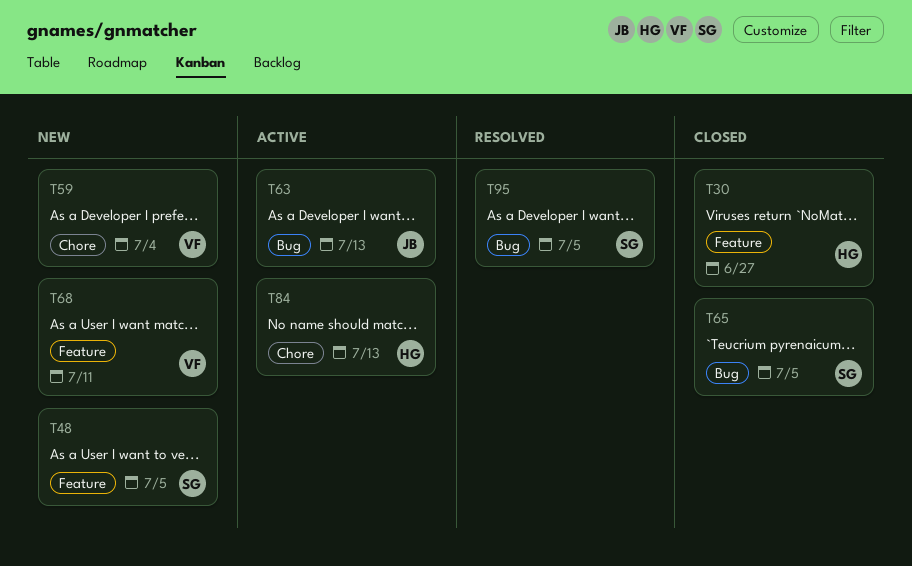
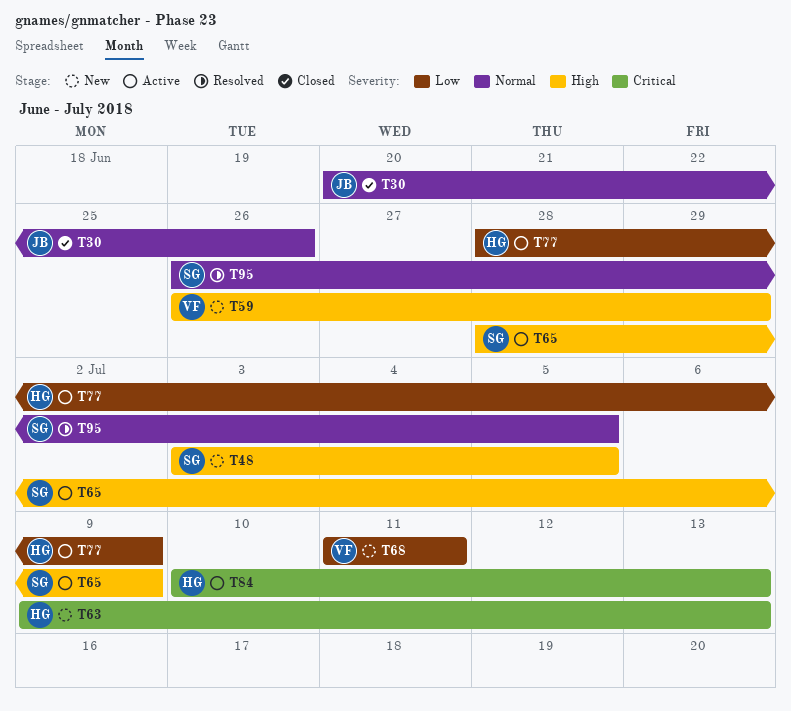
T30, owner: HG -> JB
T30, due: Jun 27 -> Jun 26
T59, due: Jul 4 -> Jun 29
T63, status: Active -> New
T63, owner: JB -> HG
T65, status: Closed -> Active
T65, due: Jul 5 -> Jul 9
T77: none -> present

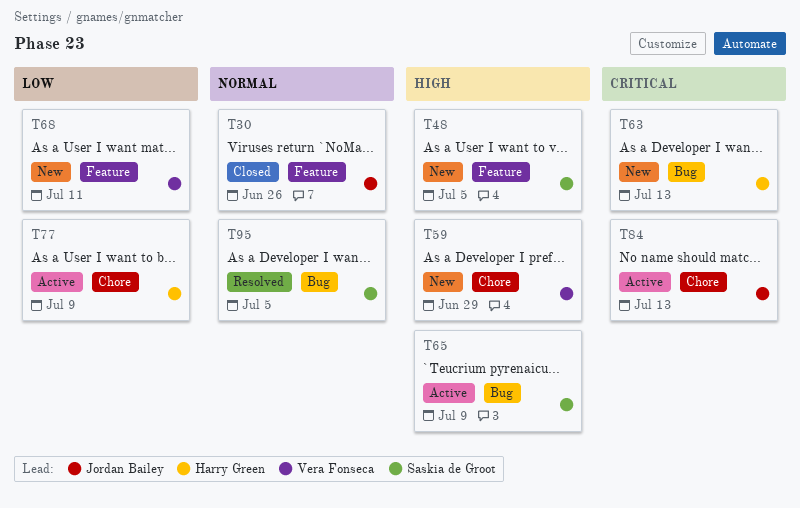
T84, owner: Harry Green -> Jordan Bailey

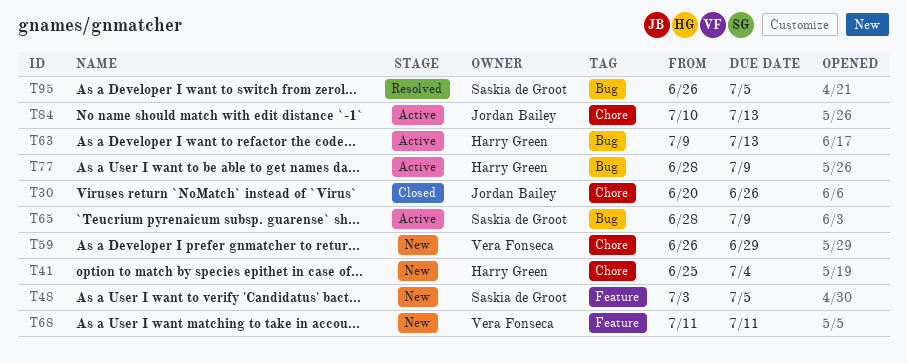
T30, label: Feature -> Chore
T41: none -> present
T63, status: New -> Active
T77, label: Chore -> Bug

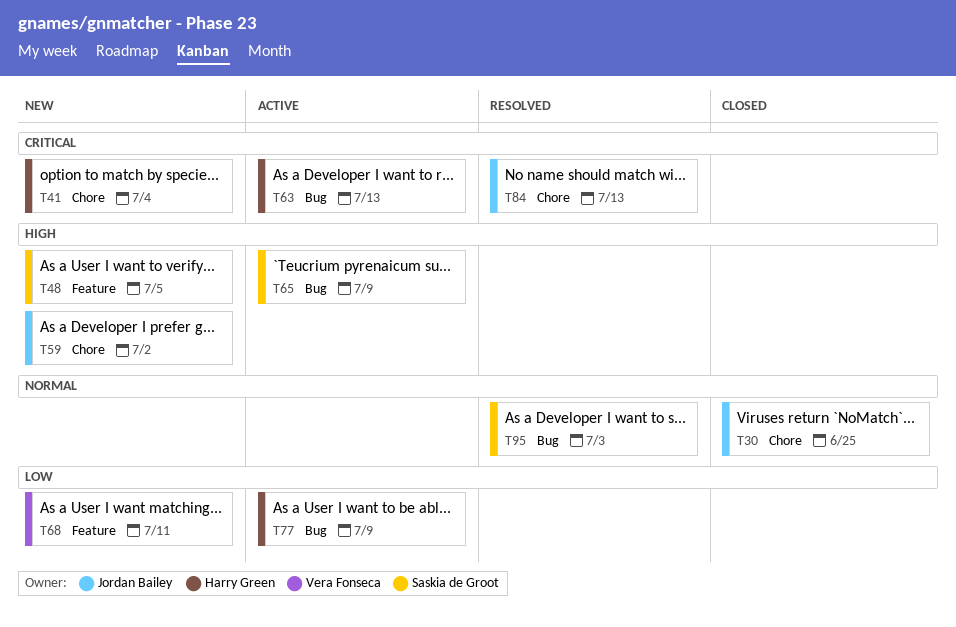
T30, due: Jun 26 -> Jun 25
T59, owner: Vera Fonseca -> Jordan Bailey
T59, due: Jun 29 -> Jul 2
T84, status: Active -> Resolved
T95, due: Jul 5 -> Jul 3

